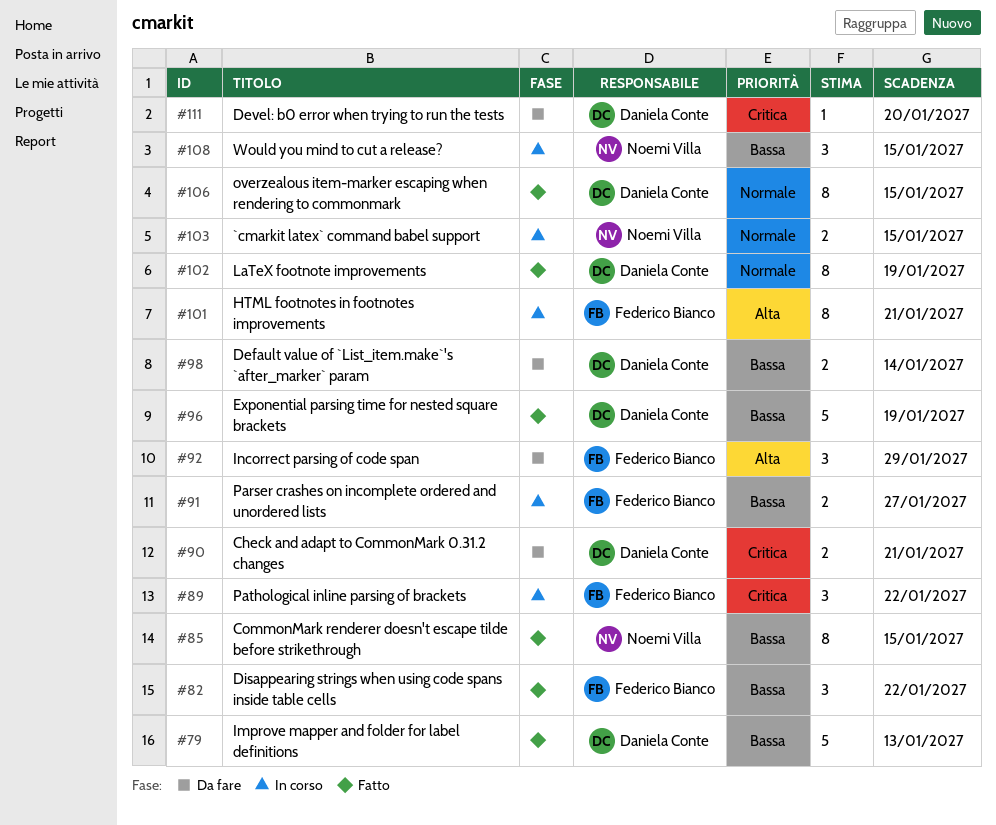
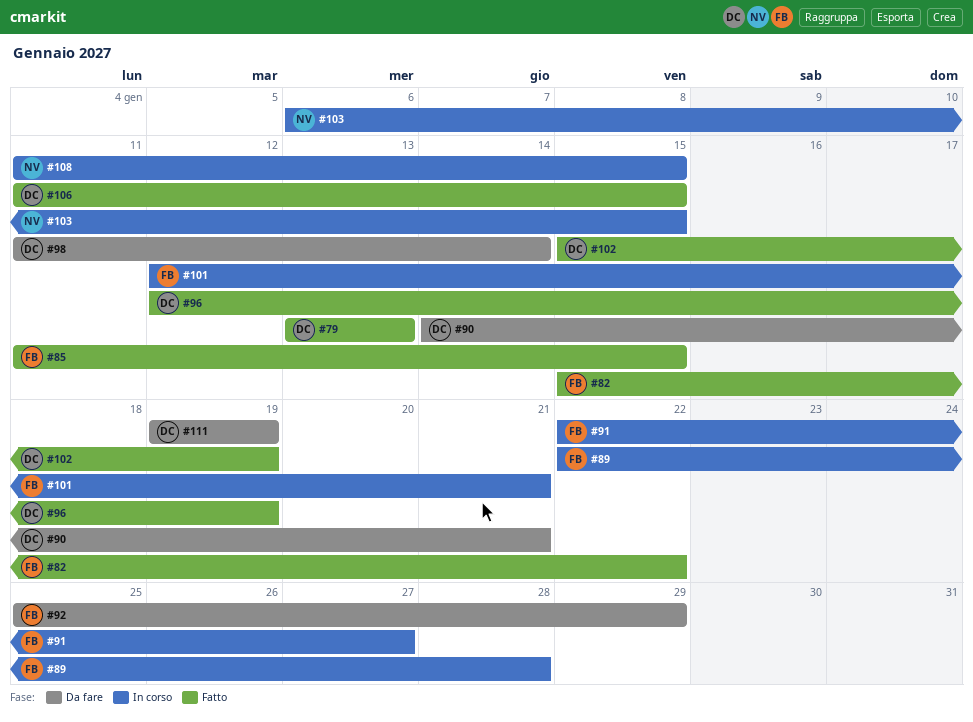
#85, owner: Noemi Villa -> Federico Bianco
#89, due: Jan 22 -> Jan 28
#111, due: Jan 20 -> Jan 19

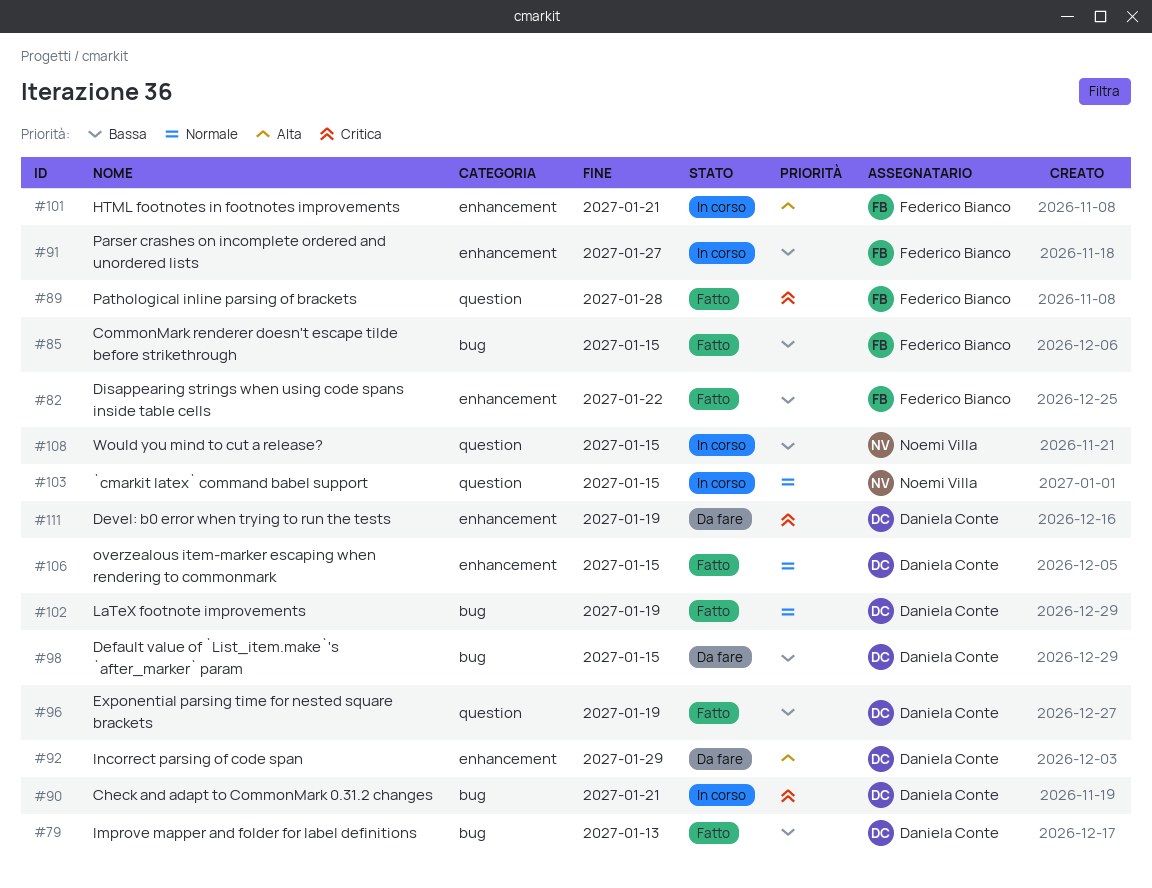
#89, status: In corso -> Fatto
#90, status: Da fare -> In corso
#92, owner: Federico Bianco -> Daniela Conte
#98, due: Jan 14 -> Jan 15

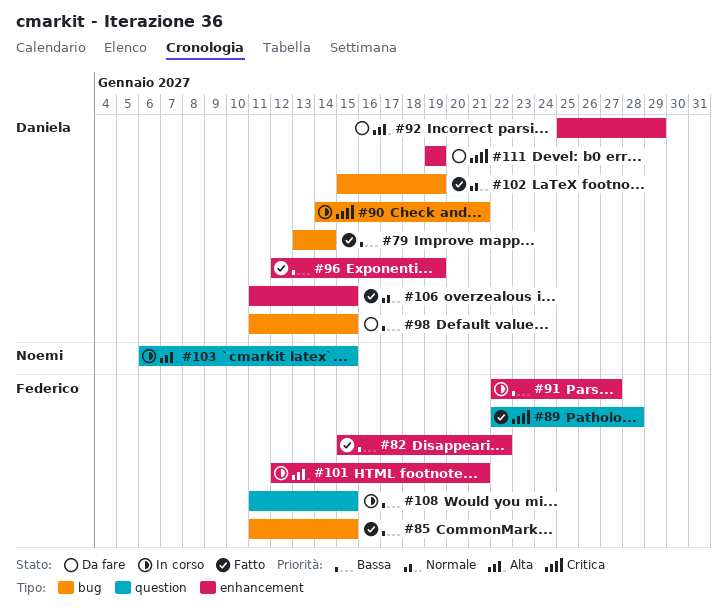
#79, due: Jan 13 -> Jan 14
#96, label: question -> enhancement
#103, priority: Normale -> Alta
#108, owner: Noemi Villa -> Federico Bianco

